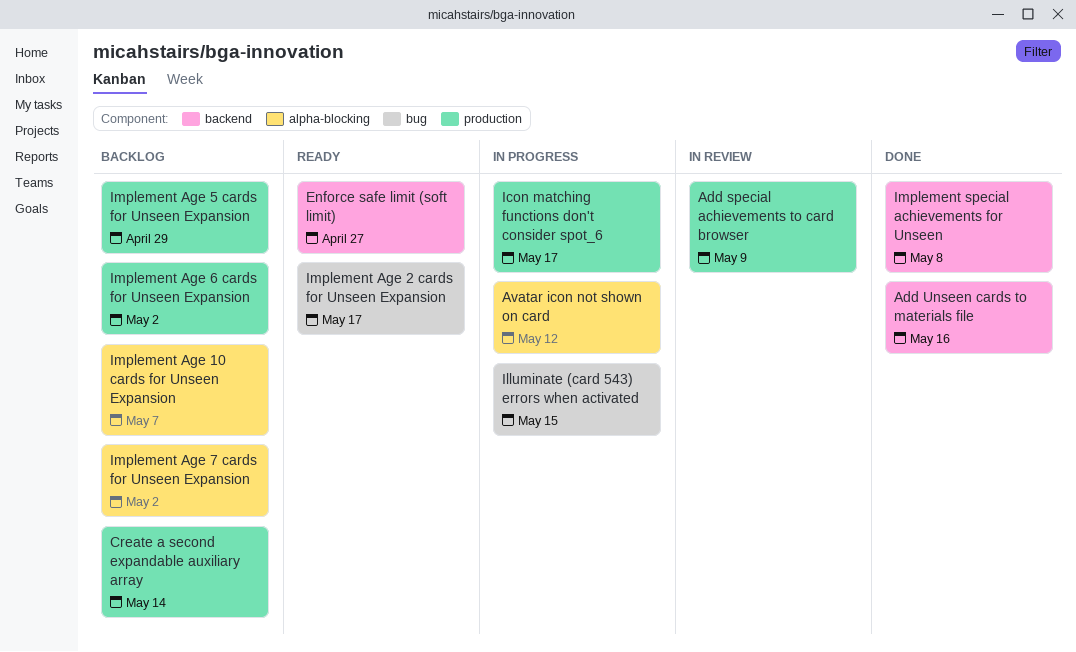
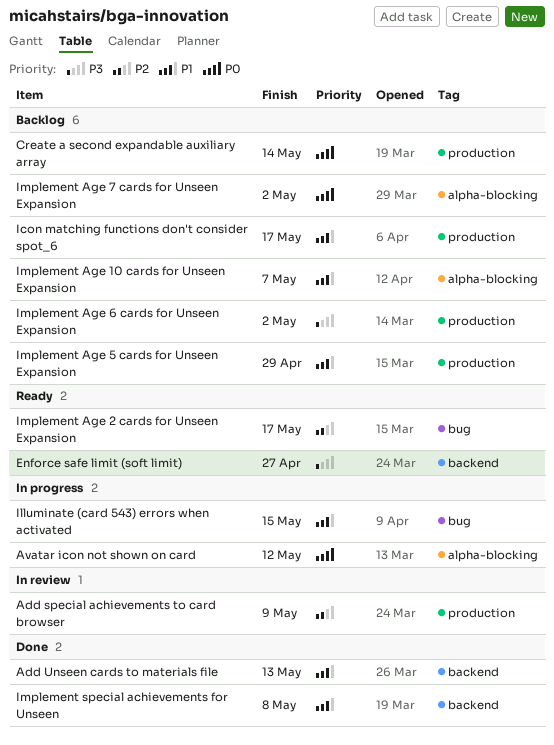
Add Unseen cards to materials file, due: May 16 -> May 13
Icon matching functions don't consider spot_6, status: In progress -> Backlog

